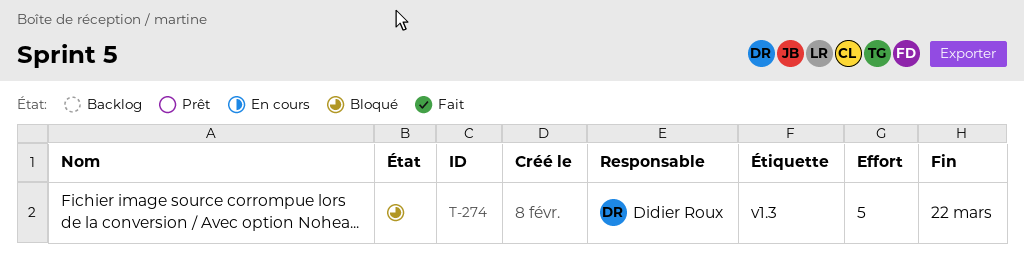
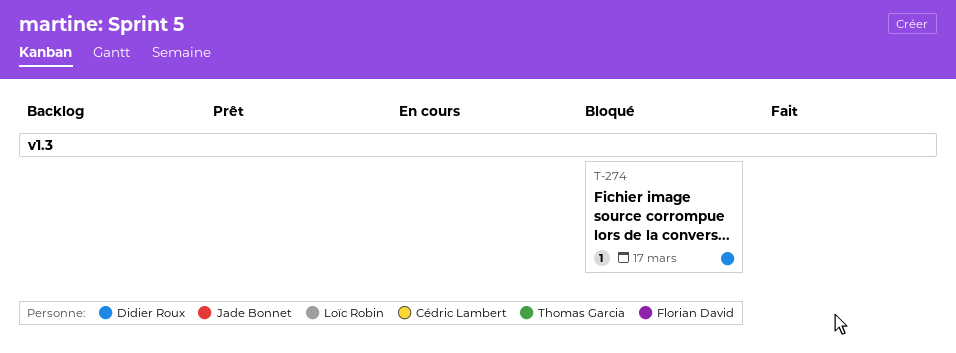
T-274, estimate: 5 -> 1
T-274, due: Mar 22 -> Mar 17

